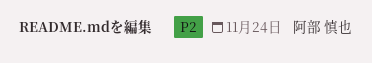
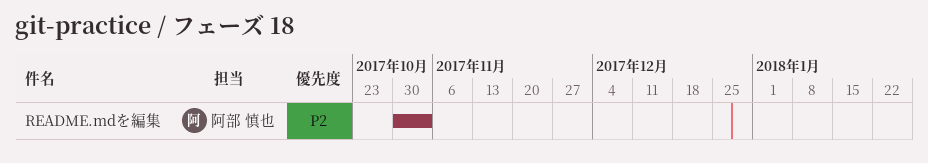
README.mdを編集, due: Nov 24 -> Nov 3

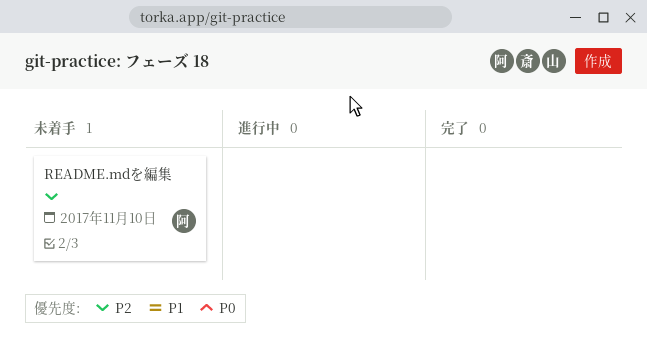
README.mdを編集, due: Nov 3 -> Nov 10

